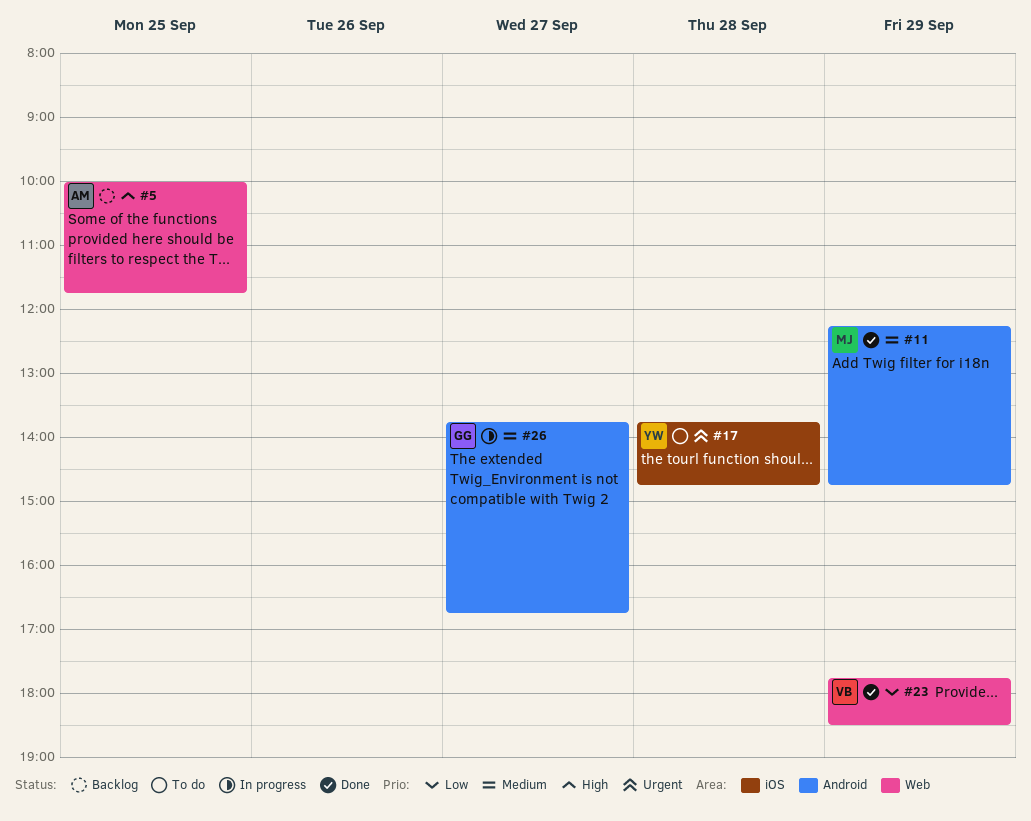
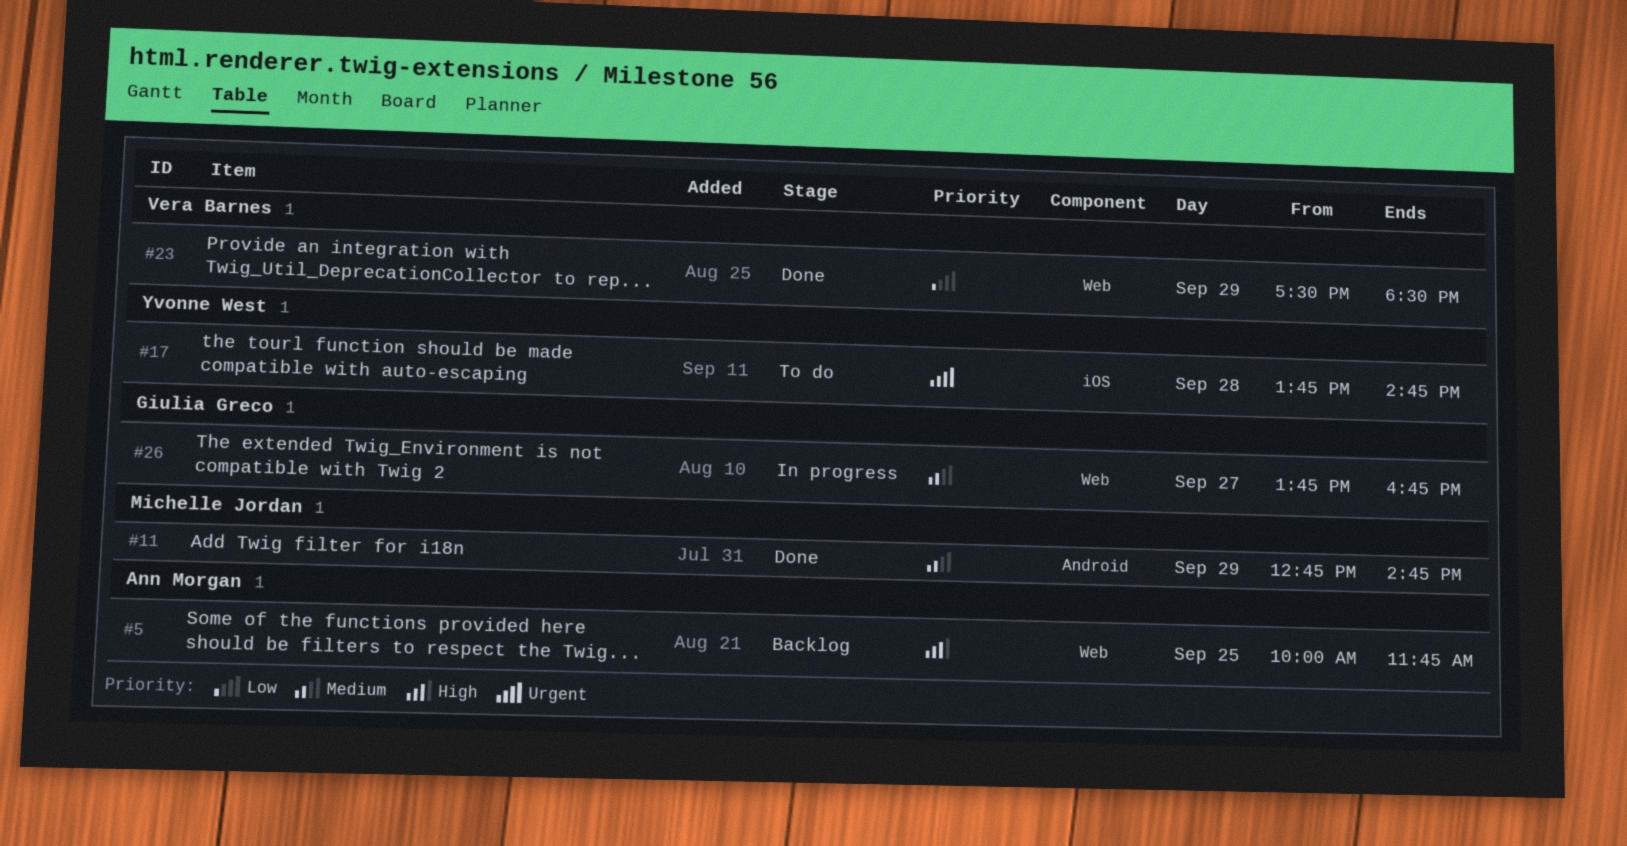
#11, begins: 12:15 -> 12:45
#23, begins: 17:45 -> 17:30
#26, label: Android -> Web

